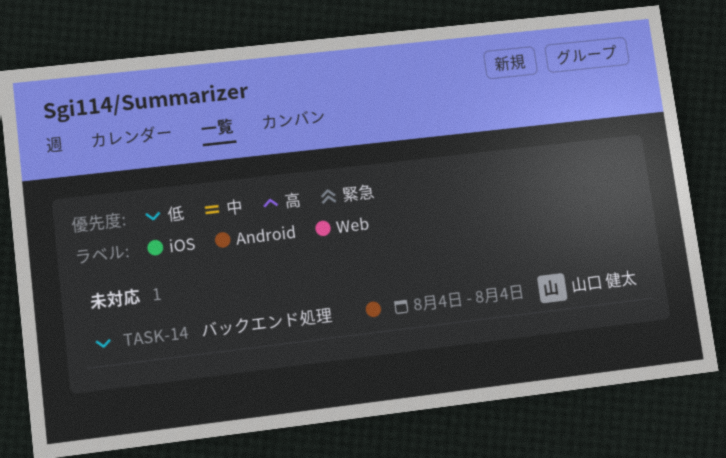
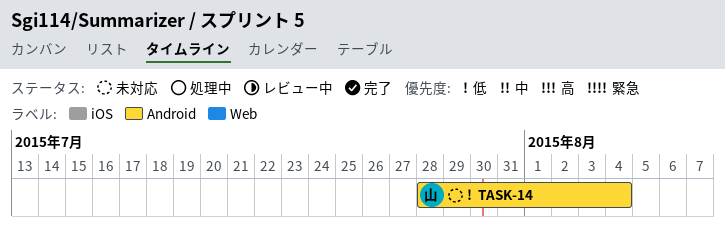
TASK-14, start: Aug 4 -> Jul 28

